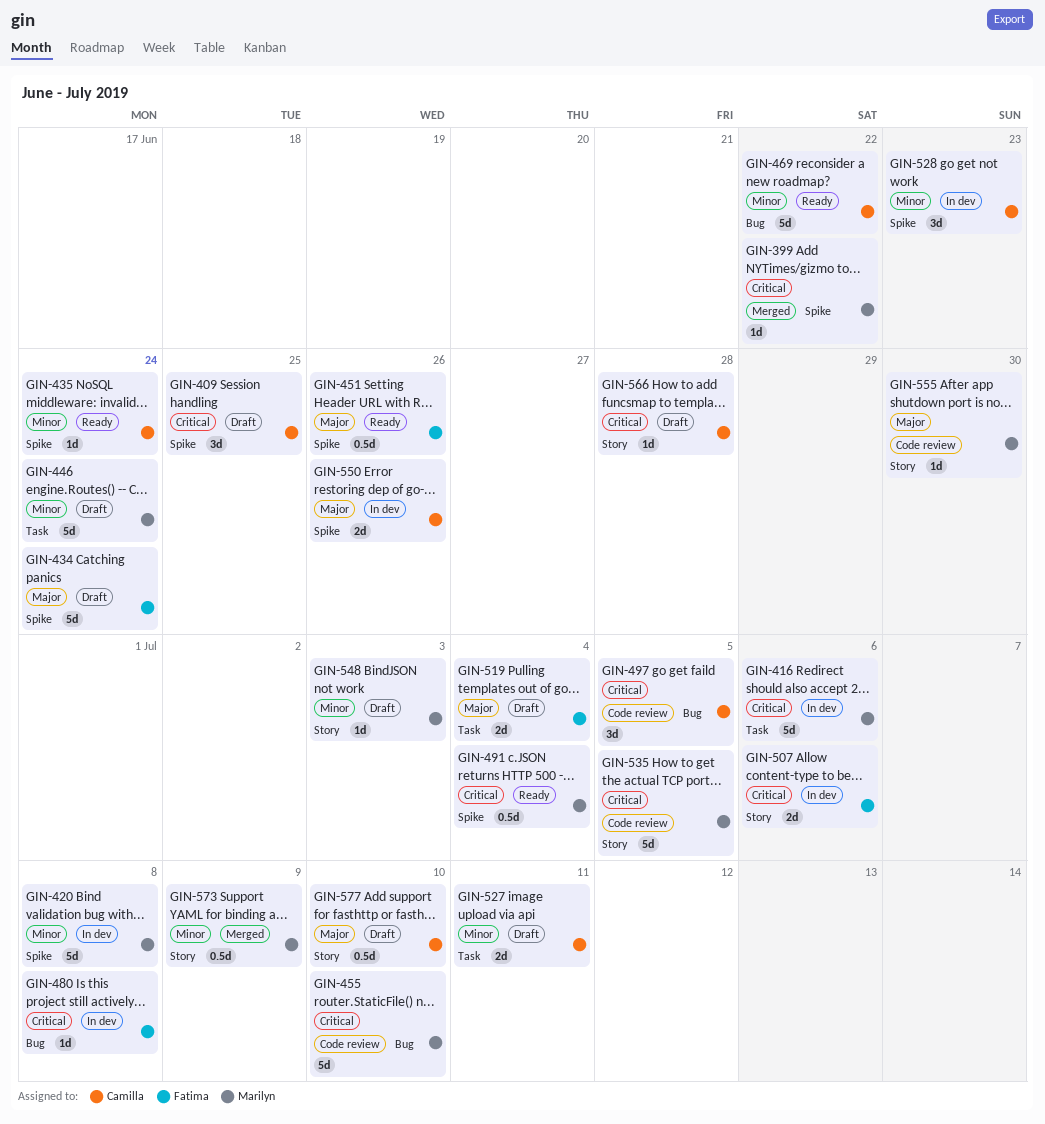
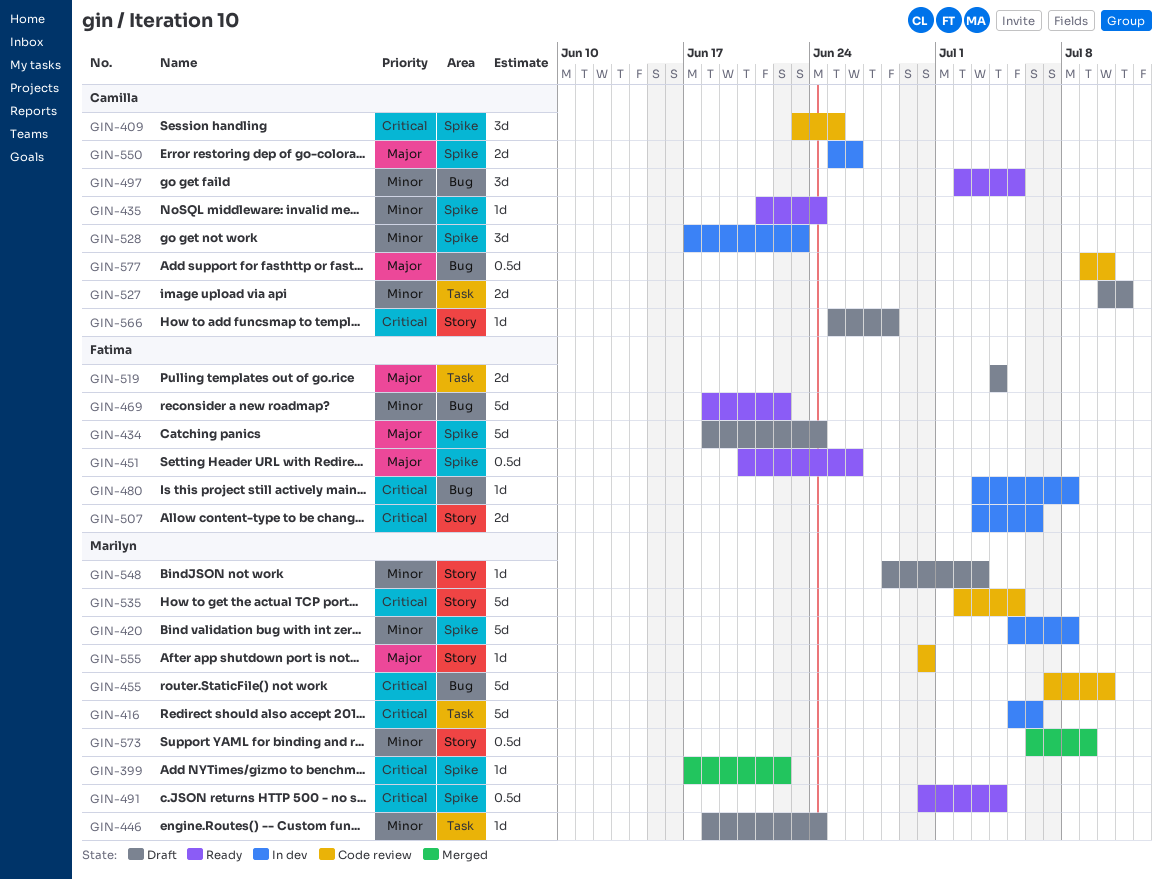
GIN-409, status: Draft -> Code review
GIN-446, estimate: 5d -> 1d
GIN-469, owner: Camilla -> Fatima
GIN-497, status: Code review -> Ready
GIN-497, priority: Critical -> Minor
GIN-577, status: Draft -> Code review
GIN-577, label: Story -> Bug

